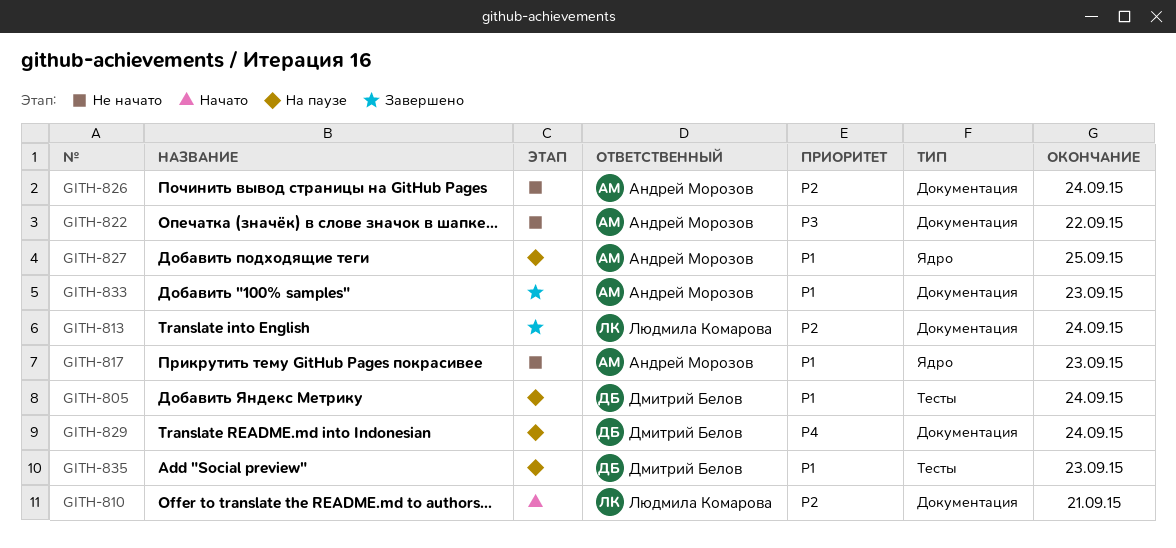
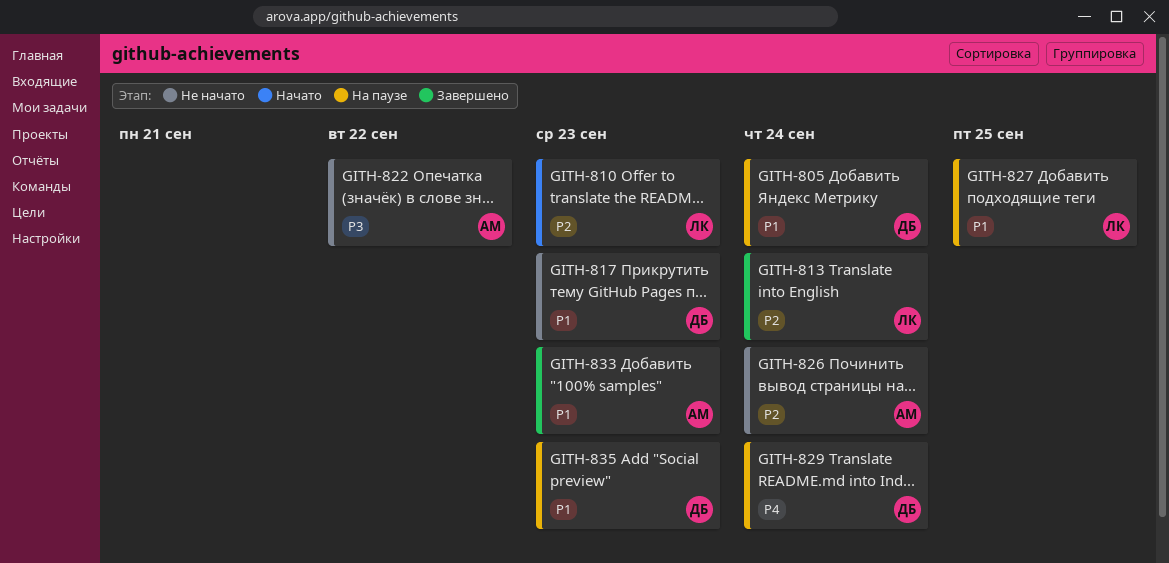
GITH-810, due: Sep 21 -> Sep 23
GITH-817, owner: Андрей Морозов -> Дмитрий Белов
GITH-827, owner: Андрей Морозов -> Людмила Комарова

